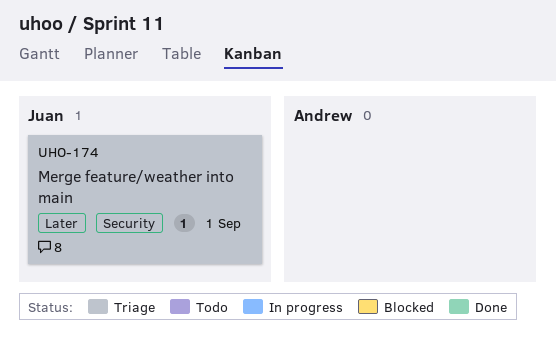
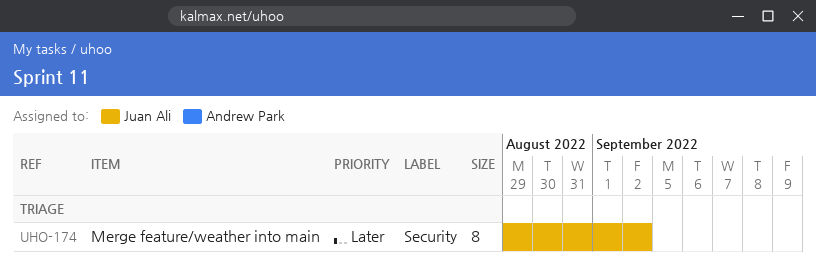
UHO-174, estimate: 1 -> 8
UHO-174, due: Sep 1 -> Sep 2

